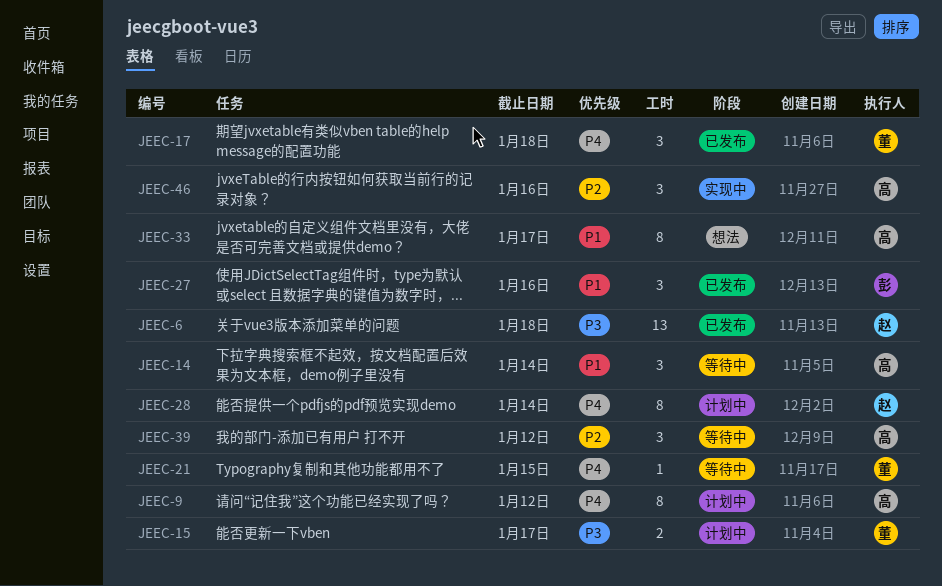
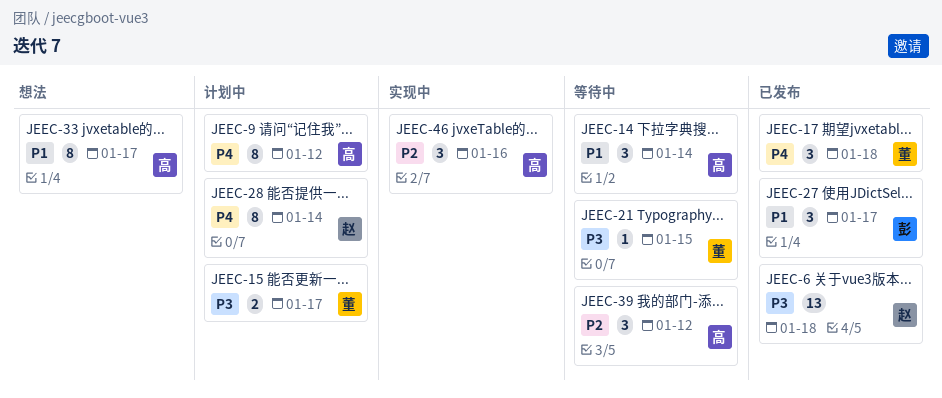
JEEC-21, priority: P4 -> P3
JEEC-27, due: Jan 16 -> Jan 17

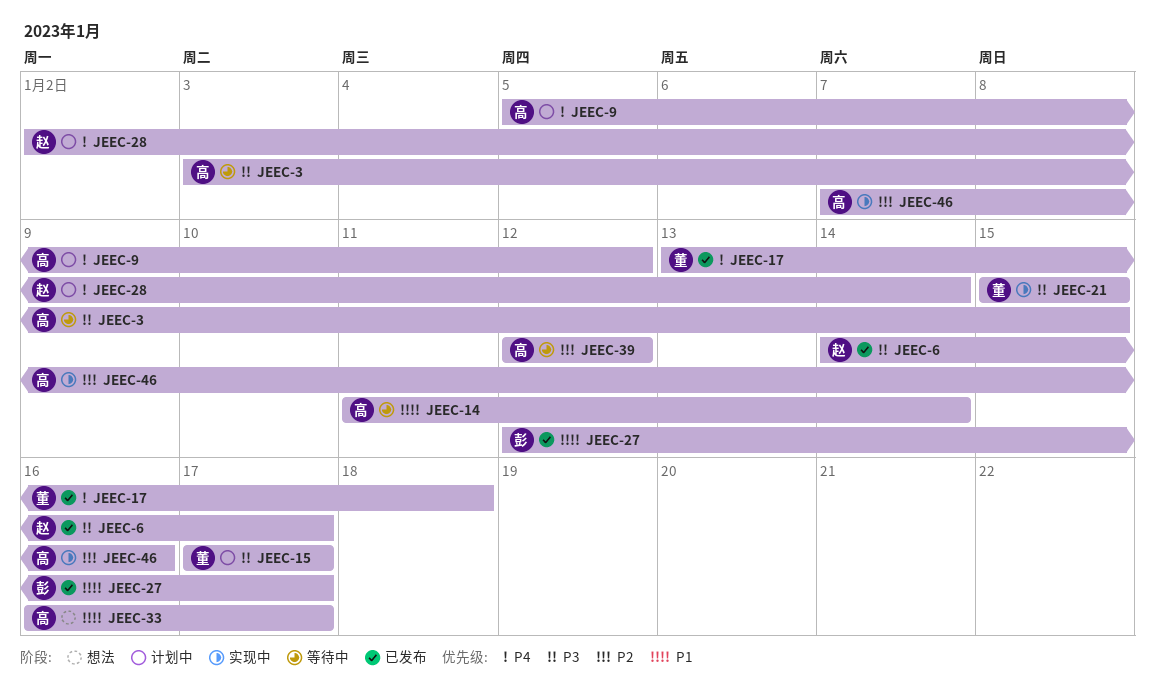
JEEC-3: none -> present
JEEC-6, due: Jan 18 -> Jan 17
JEEC-21, status: 等待中 -> 实现中

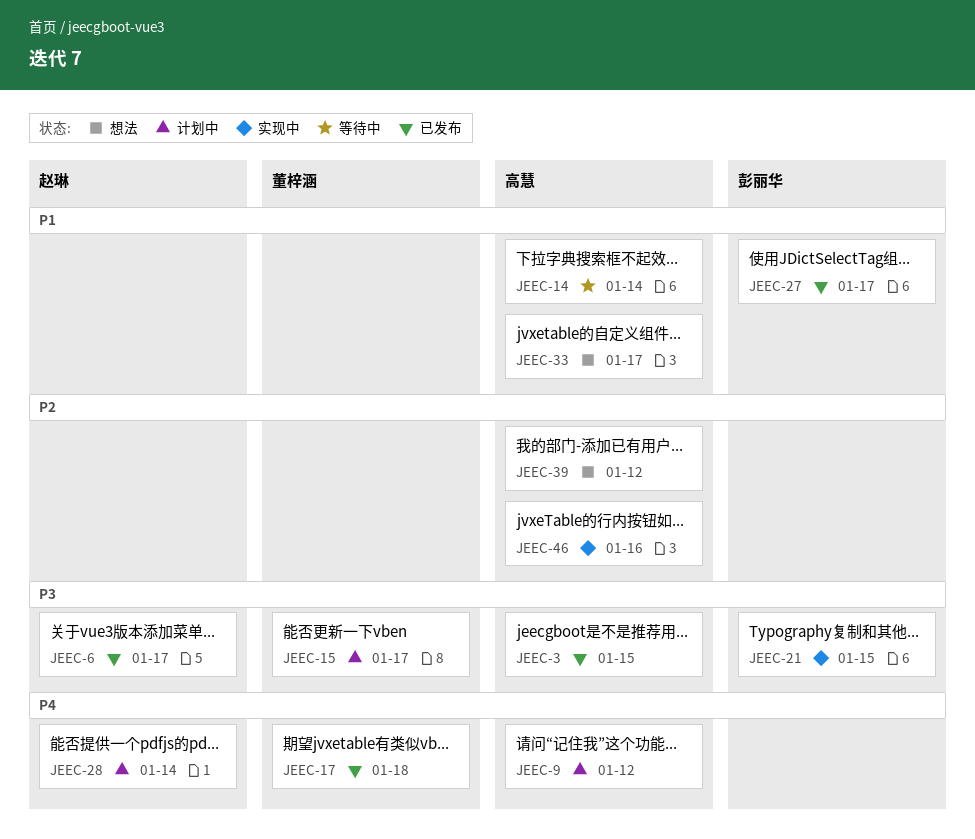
JEEC-3, status: 等待中 -> 已发布
JEEC-21, owner: 董梓涵 -> 彭丽华
JEEC-39, status: 等待中 -> 想法

